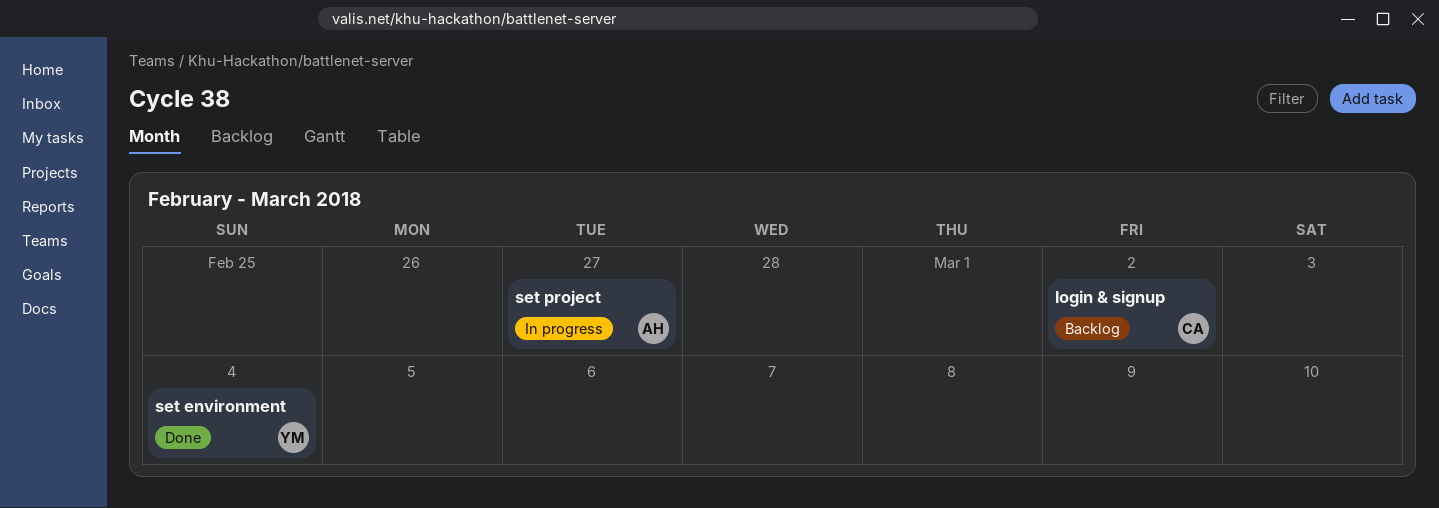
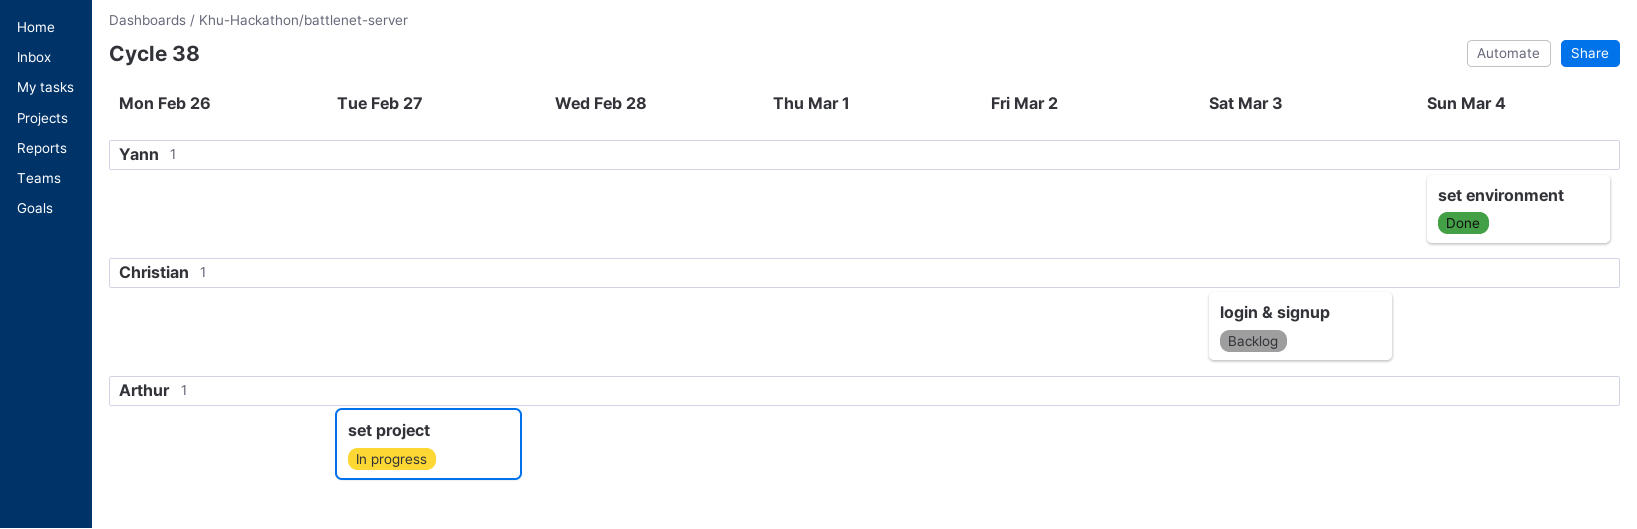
login & signup, due: Mar 2 -> Mar 3

